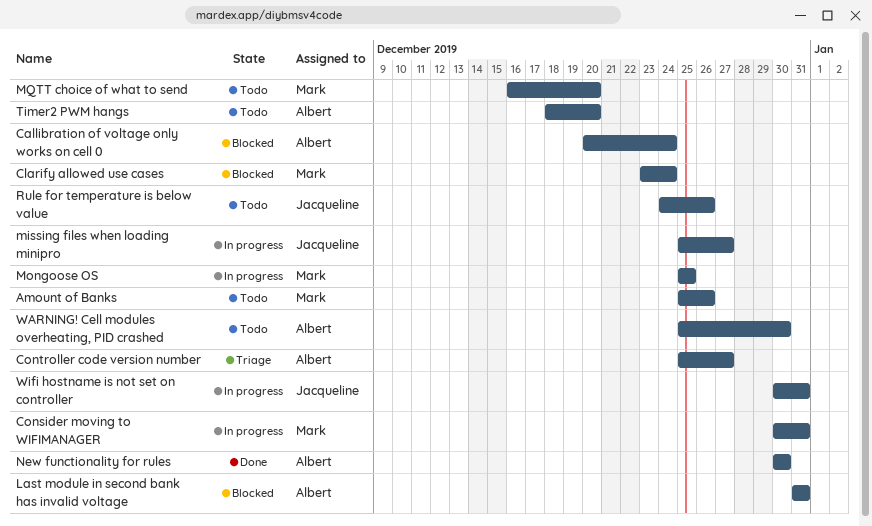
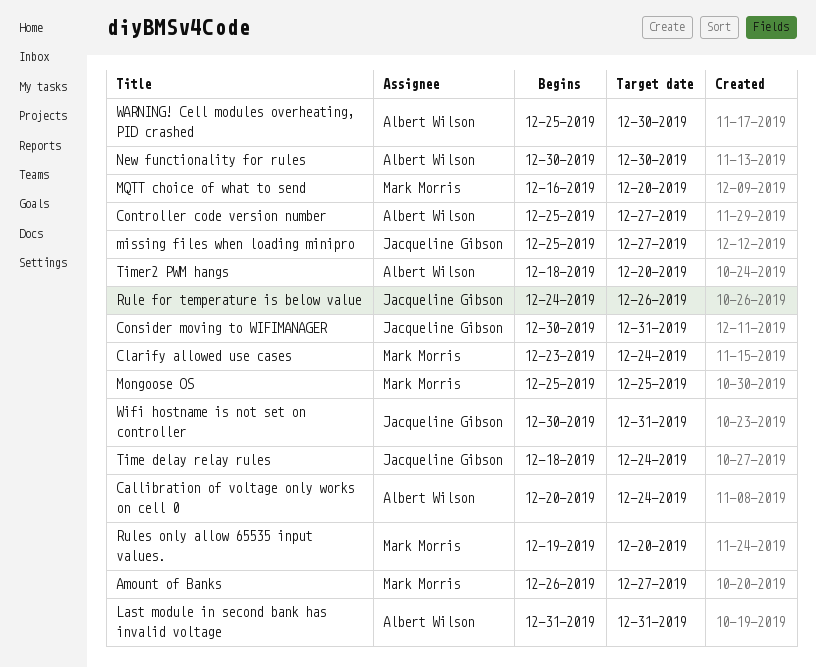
Amount of Banks, start: Dec 25 -> Dec 26
Amount of Banks, due: Dec 26 -> Dec 27
Consider moving to WIFIMANAGER, owner: Mark Morris -> Jacqueline Gibson
Rules only allow 65535 input values.: none -> present
Time delay relay rules: none -> present

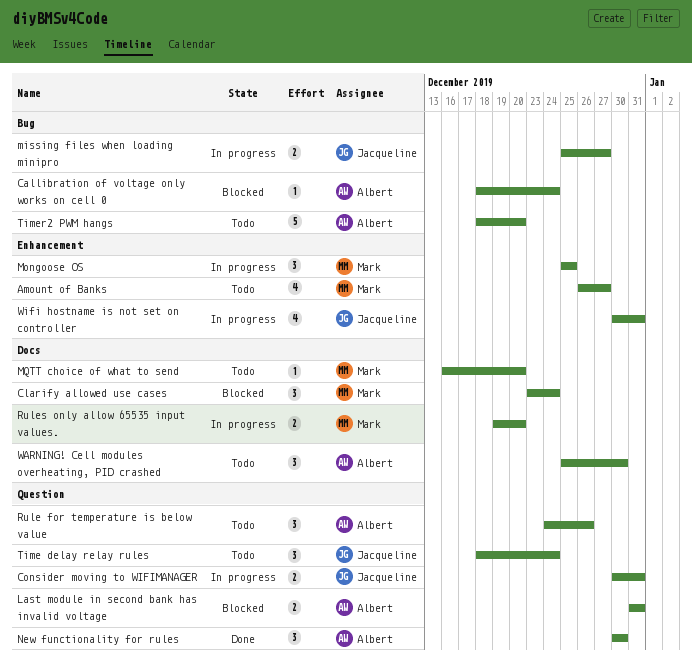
Callibration of voltage only works on cell 0, start: Dec 20 -> Dec 18
Controller code version number: present -> none
Rule for temperature is below value, owner: Jacqueline Gibson -> Albert Wilson

